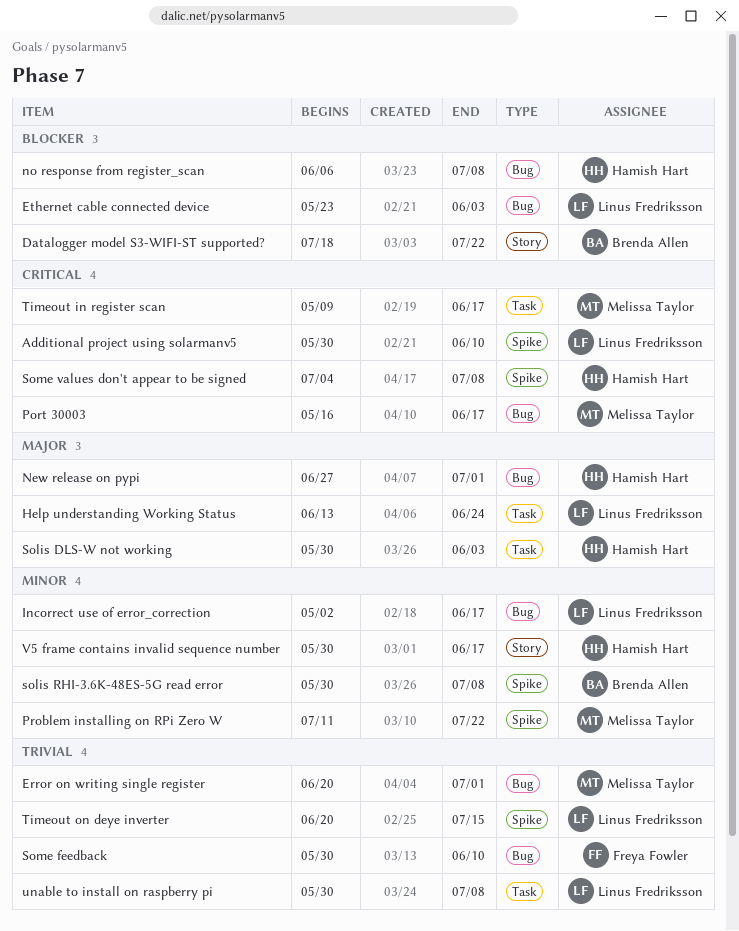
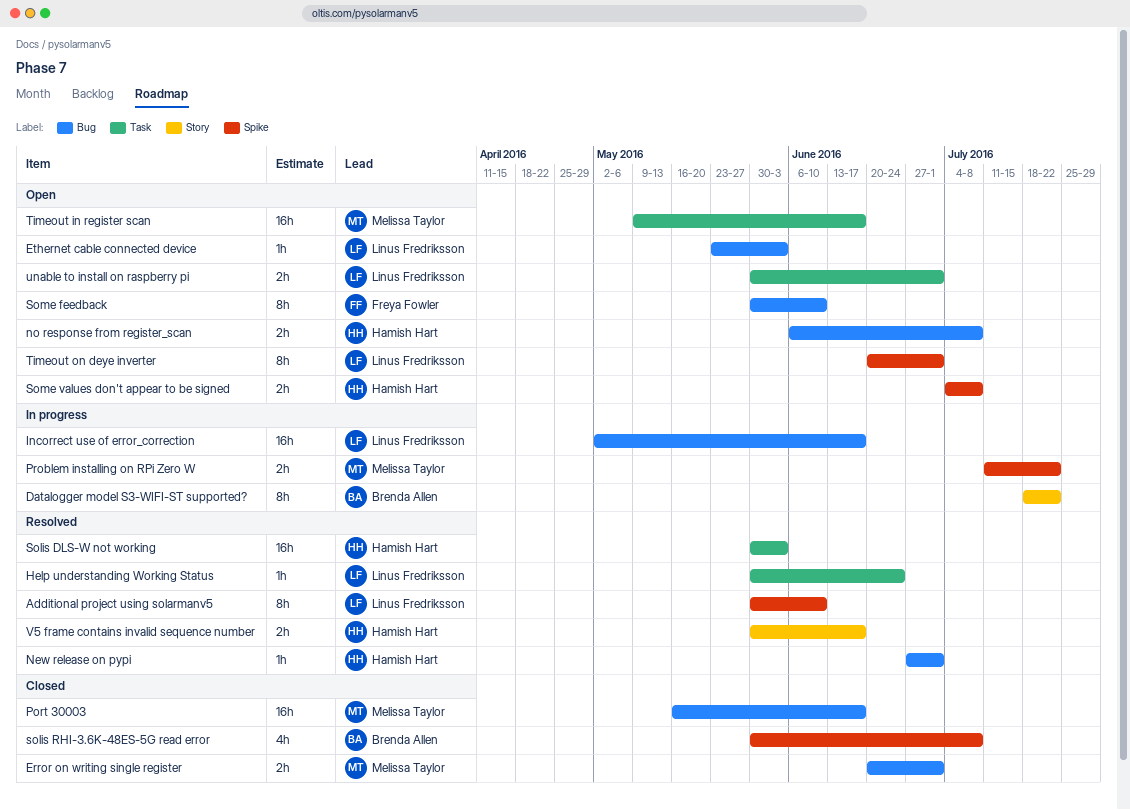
Help understanding Working Status, start: Jun 13 -> May 30
Timeout on deye inverter, due: Jul 15 -> Jul 1
unable to install on raspberry pi, due: Jul 8 -> Jul 1

